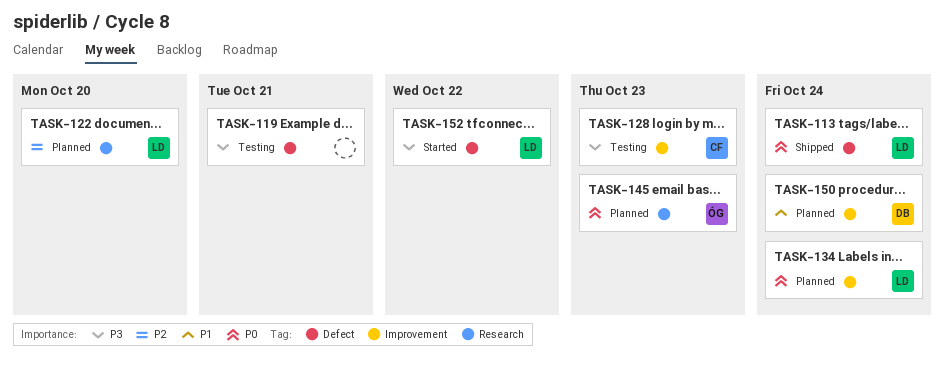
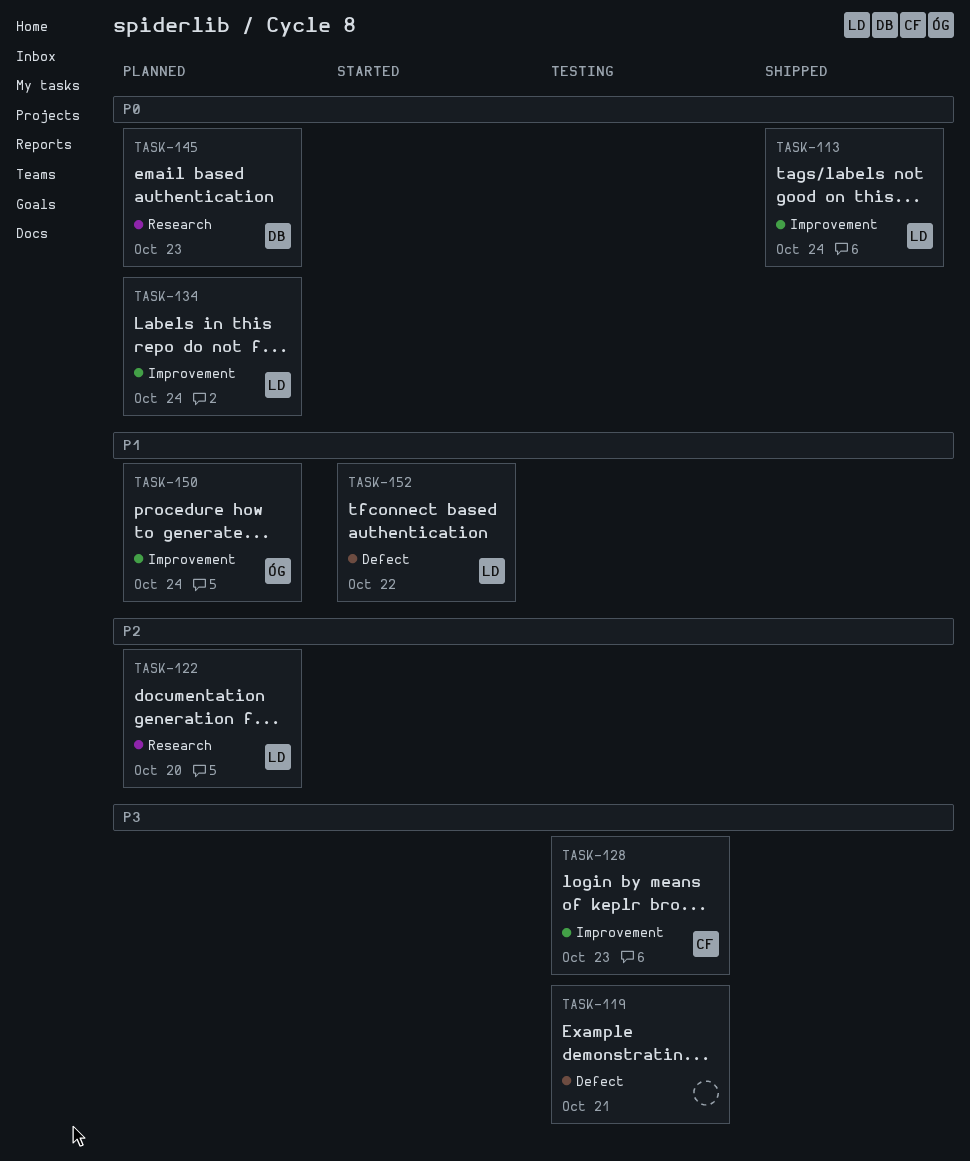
TASK-113, label: Defect -> Improvement
TASK-145, owner: ÓG -> DB
TASK-150, owner: DB -> ÓG
TASK-152, priority: P3 -> P1

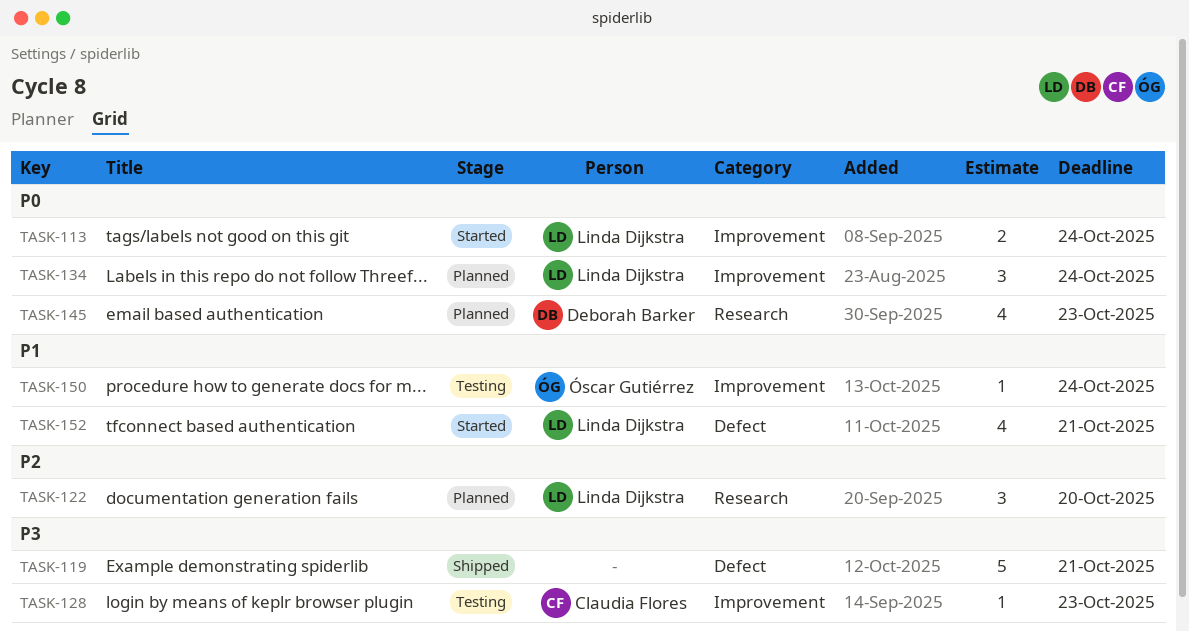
TASK-113, status: Shipped -> Started
TASK-119, status: Testing -> Shipped
TASK-150, status: Planned -> Testing
TASK-152, due: Oct 22 -> Oct 21

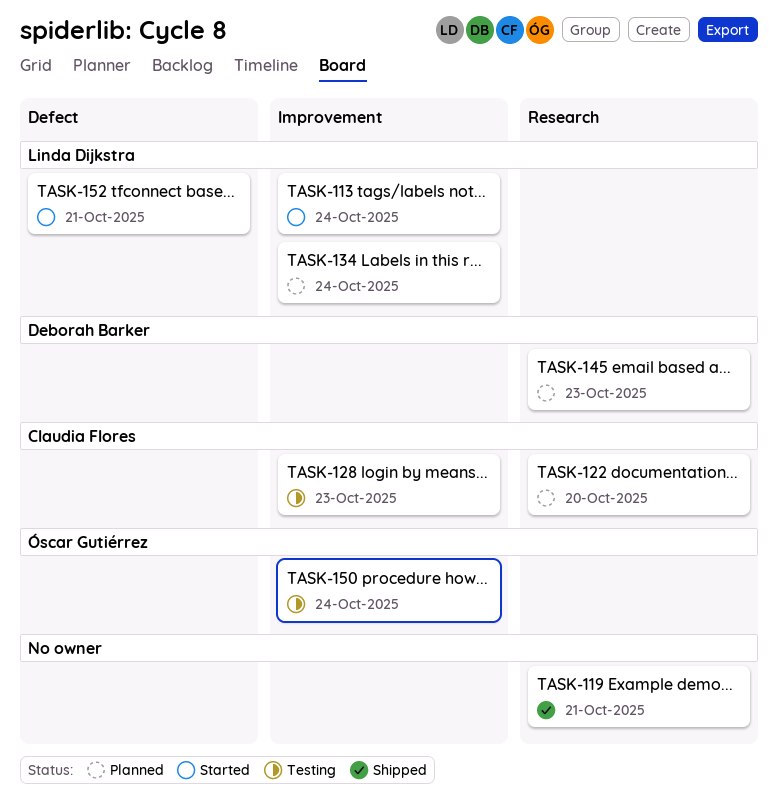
TASK-119, label: Defect -> Research
TASK-122, owner: Linda Dijkstra -> Claudia Flores

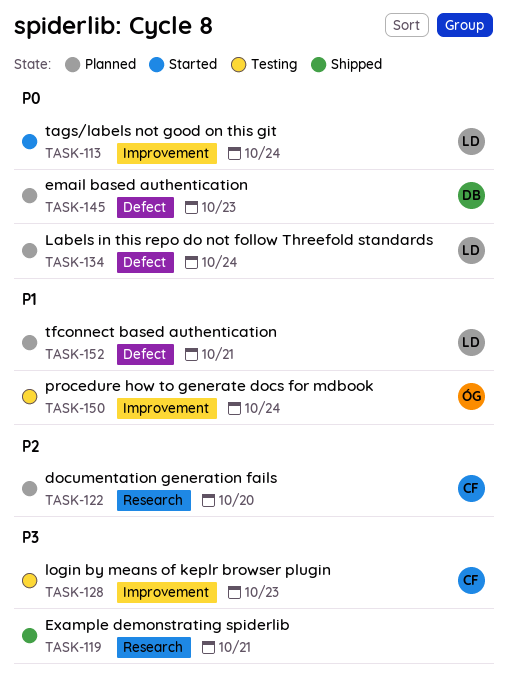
TASK-134, label: Improvement -> Defect
TASK-145, label: Research -> Defect
TASK-152, status: Started -> Planned

